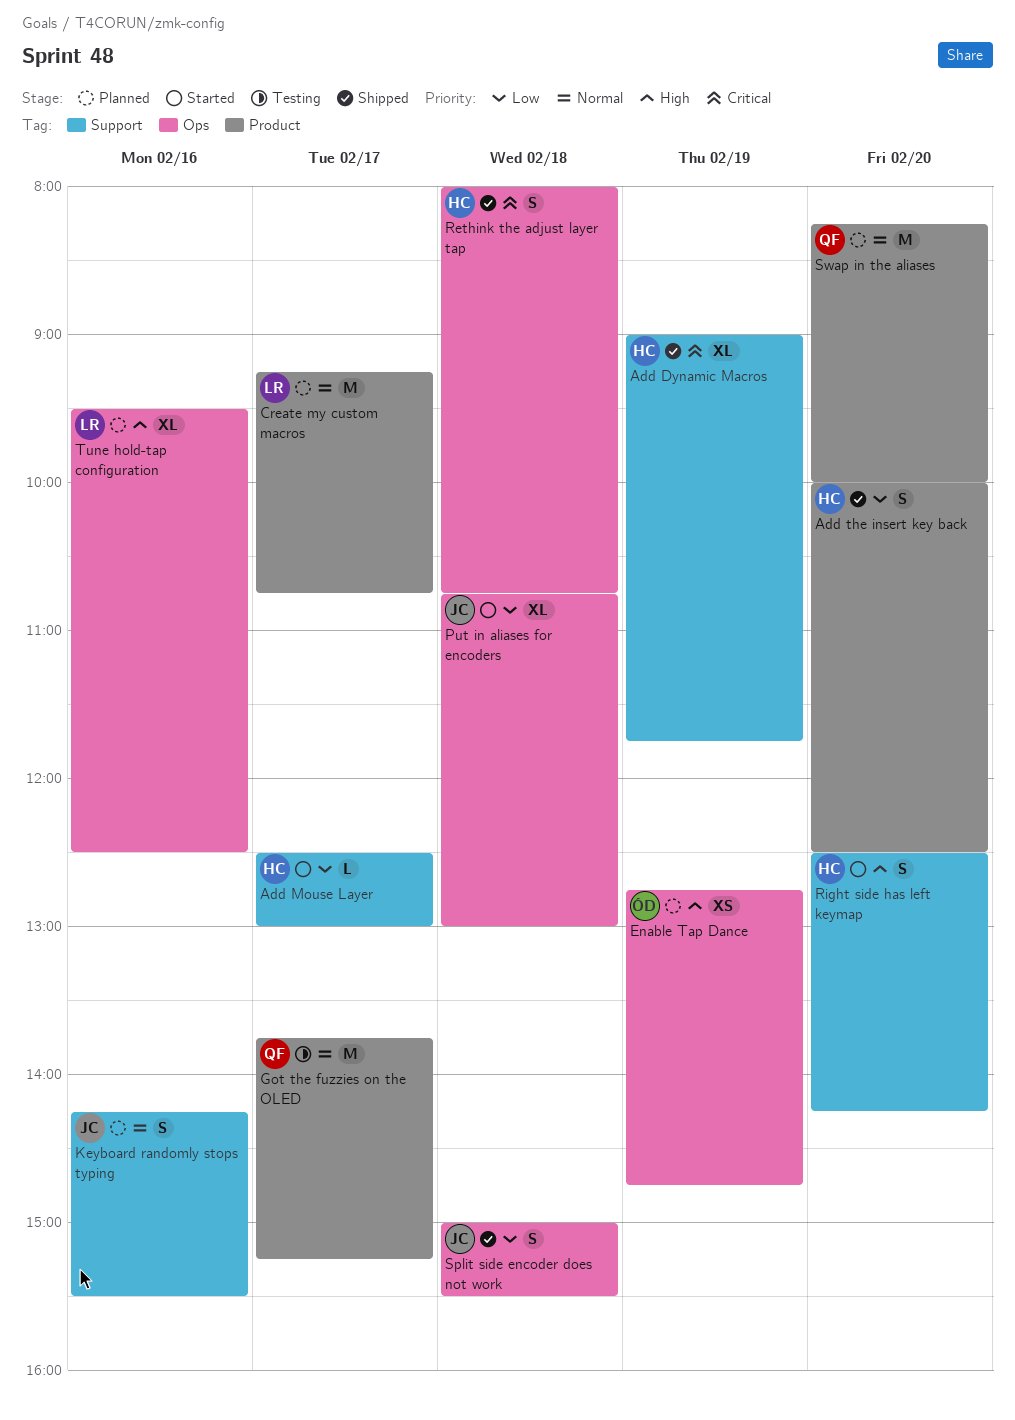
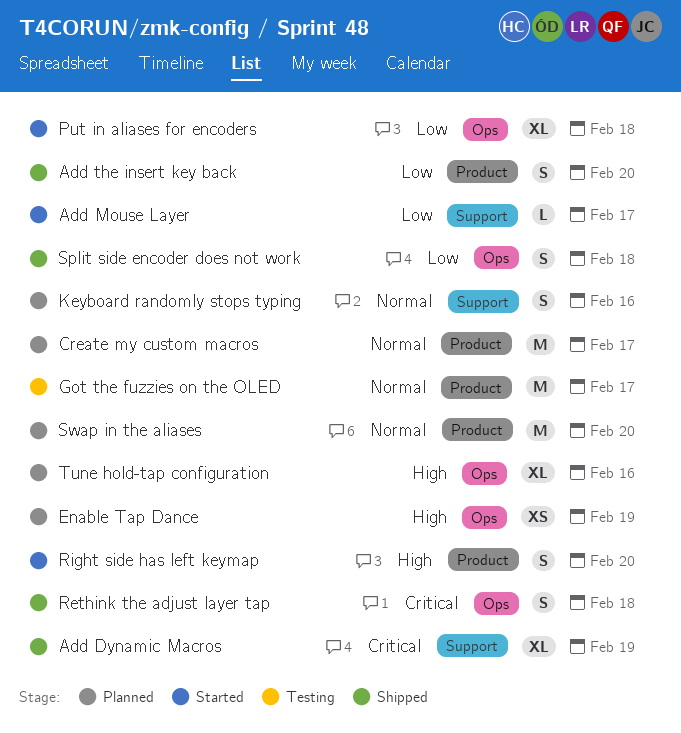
Right side has left keymap, label: Support -> Product

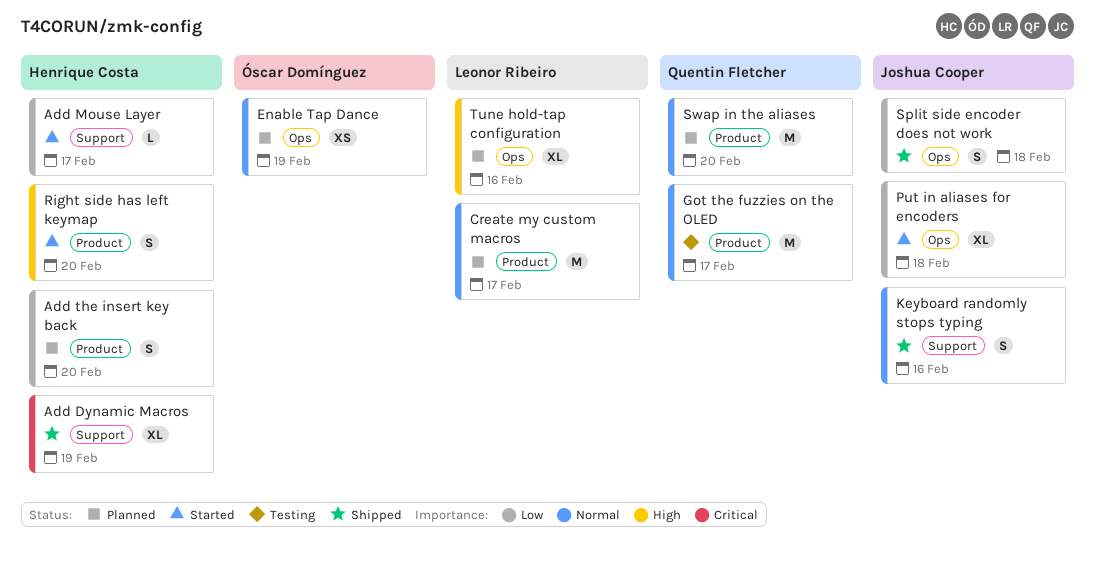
Add the insert key back, status: Shipped -> Planned
Enable Tap Dance, priority: High -> Normal
Keyboard randomly stops typing, status: Planned -> Shipped
Rethink the adjust layer tap: present -> none

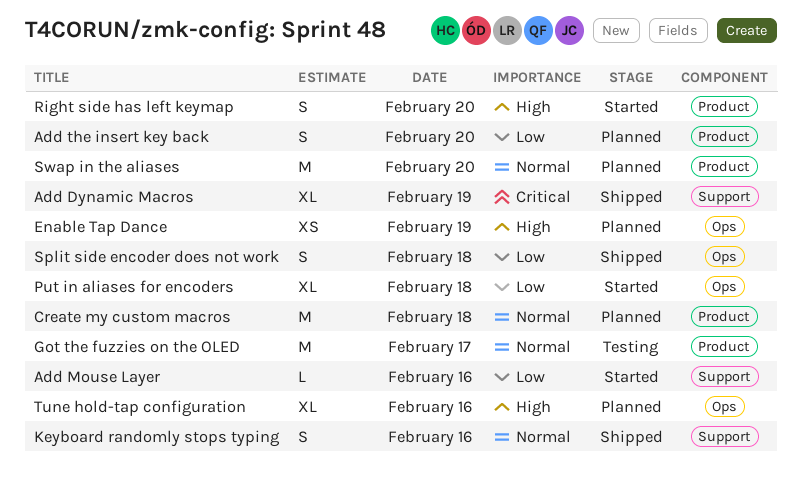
Add Mouse Layer, day: Feb 17 -> Feb 16
Create my custom macros, day: Feb 17 -> Feb 18
Enable Tap Dance, priority: Normal -> High

